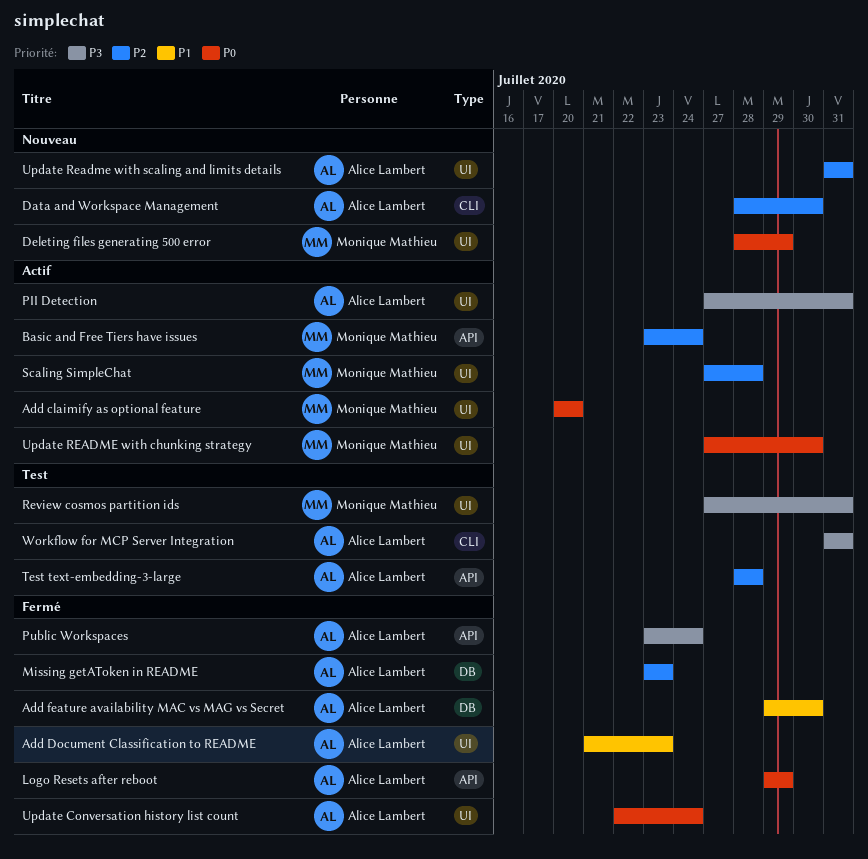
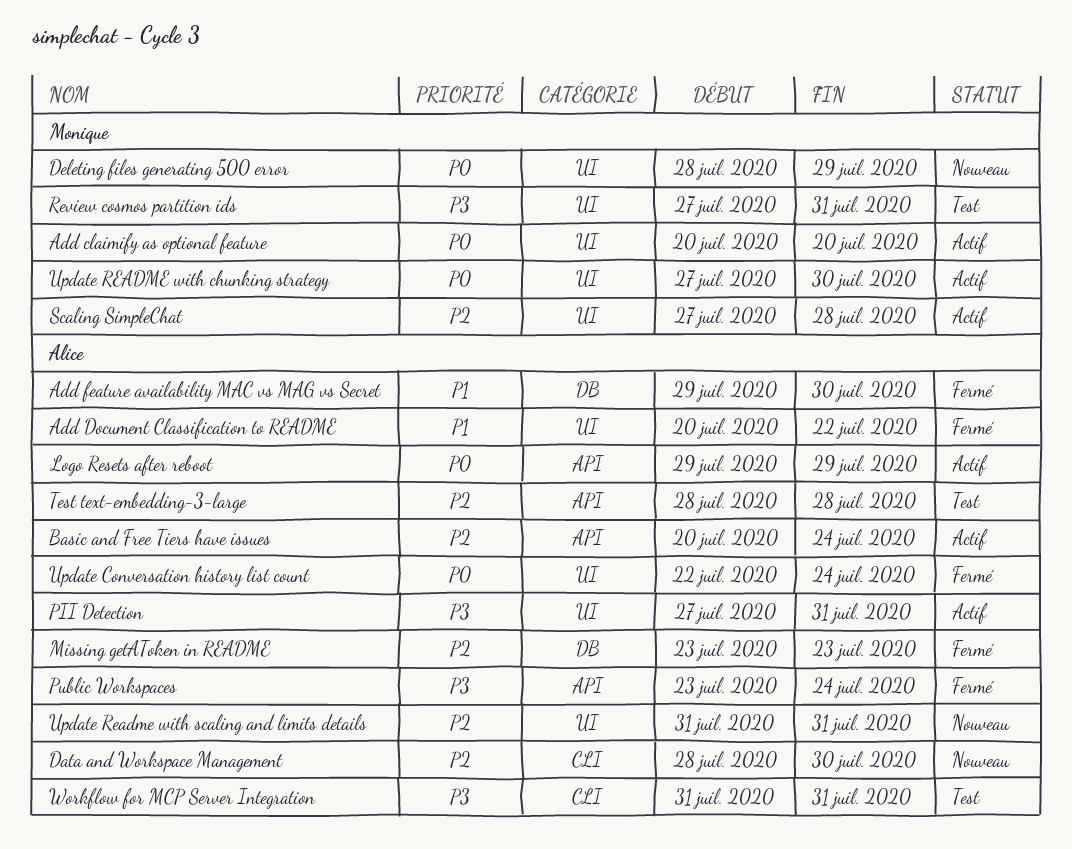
Add Document Classification to README, start: Jul 21 -> Jul 20
Add Document Classification to README, due: Jul 23 -> Jul 22
Basic and Free Tiers have issues, owner: Monique Mathieu -> Alice Lambert
Basic and Free Tiers have issues, start: Jul 23 -> Jul 20
Logo Resets after reboot, status: Fermé -> Actif

